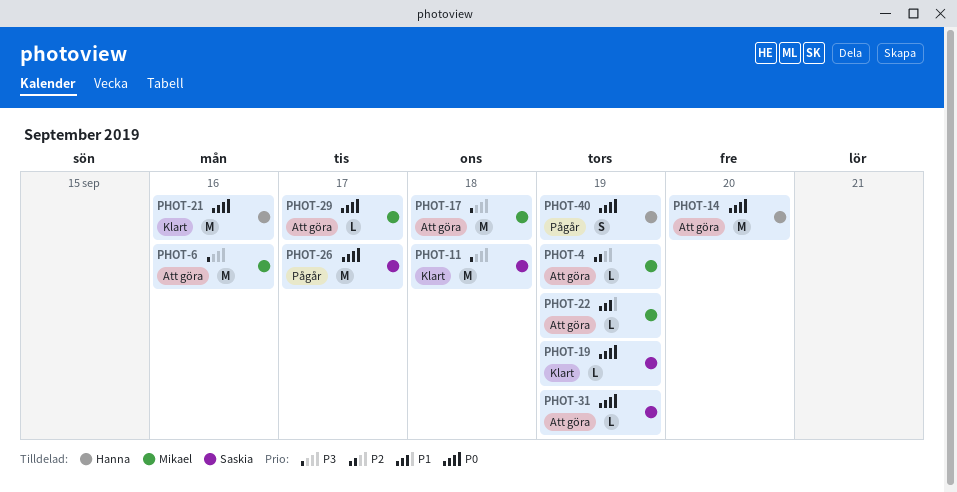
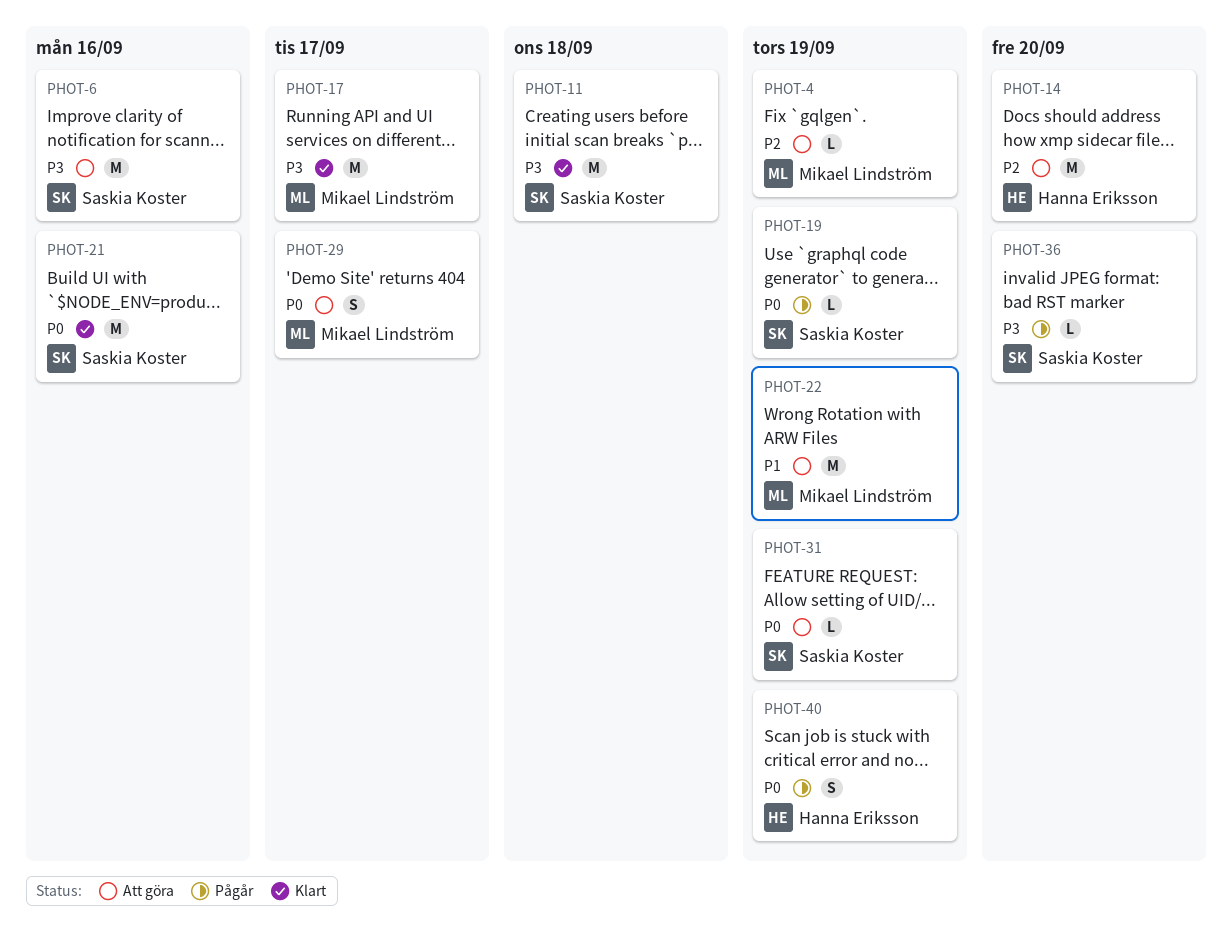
PHOT-6, owner: Mikael Lindström -> Saskia Koster
PHOT-14, priority: P0 -> P2
PHOT-17, status: Att göra -> Klart
PHOT-17, due: Sep 18 -> Sep 17
PHOT-19, status: Klart -> Pågår
PHOT-21, owner: Hanna Eriksson -> Saskia Koster
PHOT-22, estimate: L -> M
PHOT-26: present -> none
PHOT-29, estimate: L -> S
PHOT-36: none -> present

